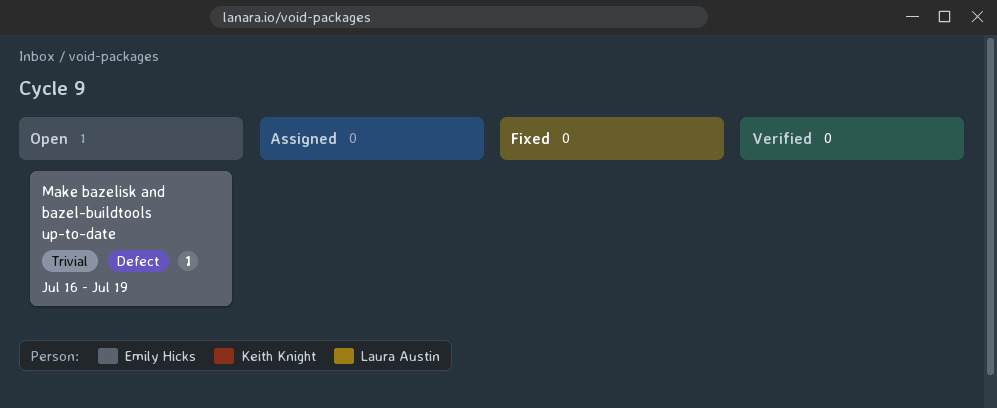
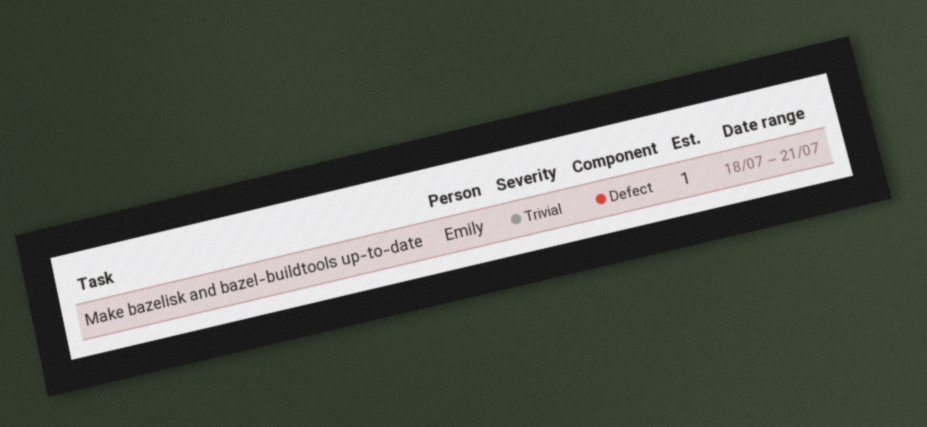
Make bazelisk and bazel-buildtools up-to-date, start: Jul 16 -> Jul 18
Make bazelisk and bazel-buildtools up-to-date, due: Jul 19 -> Jul 21

